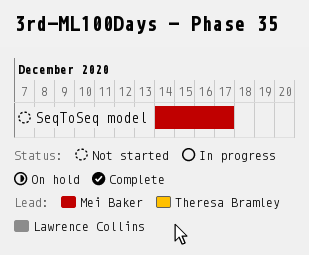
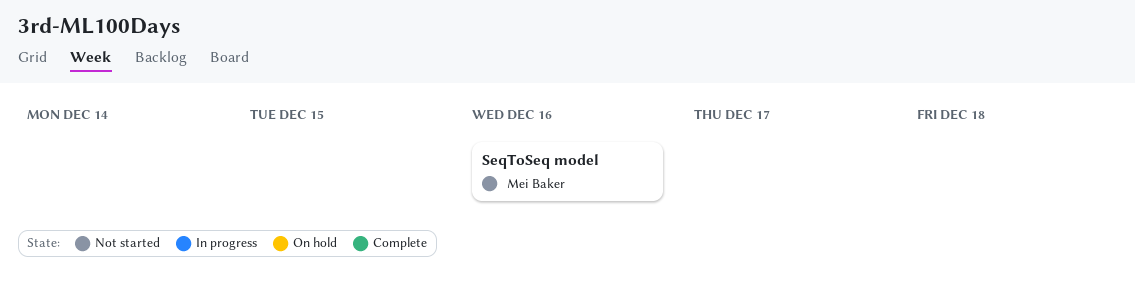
SeqToSeq model, due: Dec 17 -> Dec 16

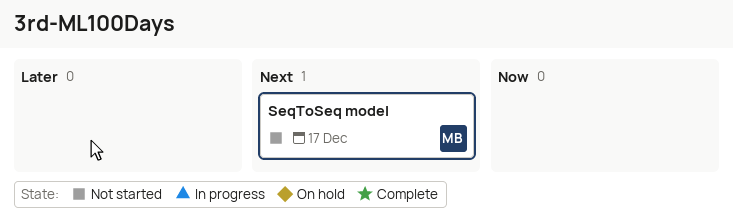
SeqToSeq model, due: Dec 16 -> Dec 17

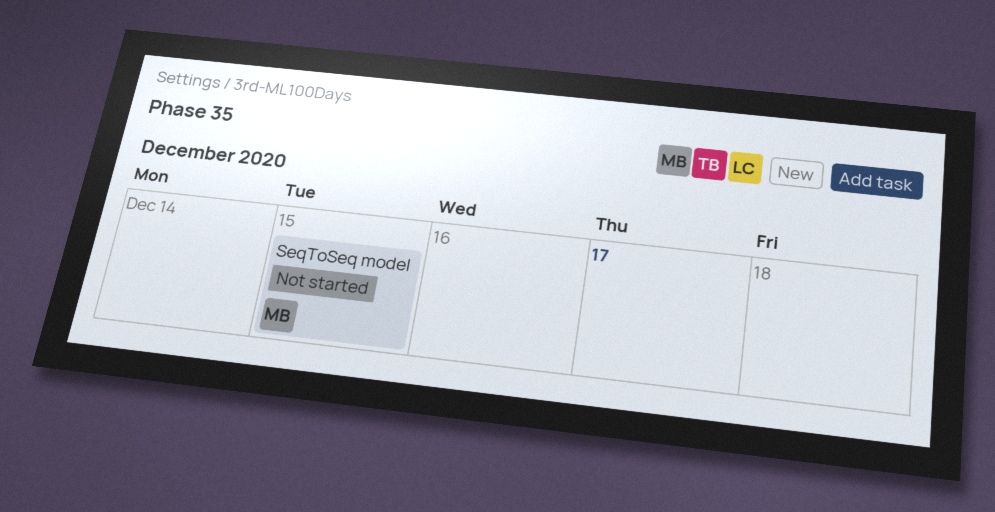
SeqToSeq model, due: Dec 17 -> Dec 15

